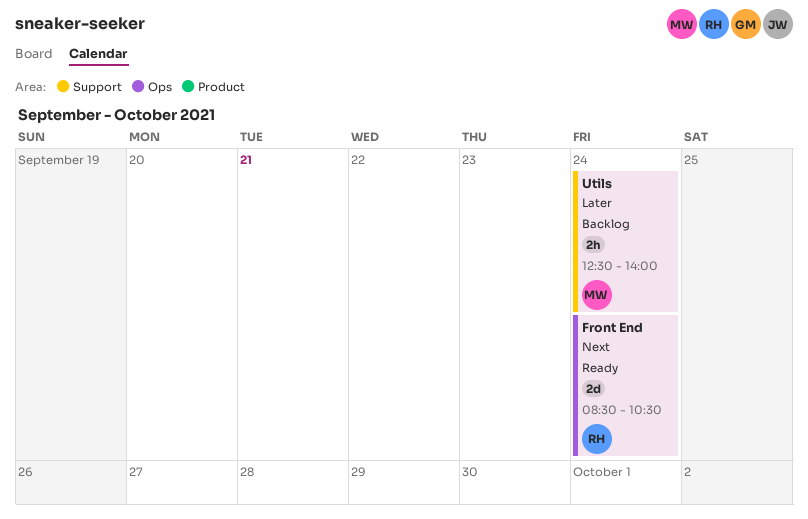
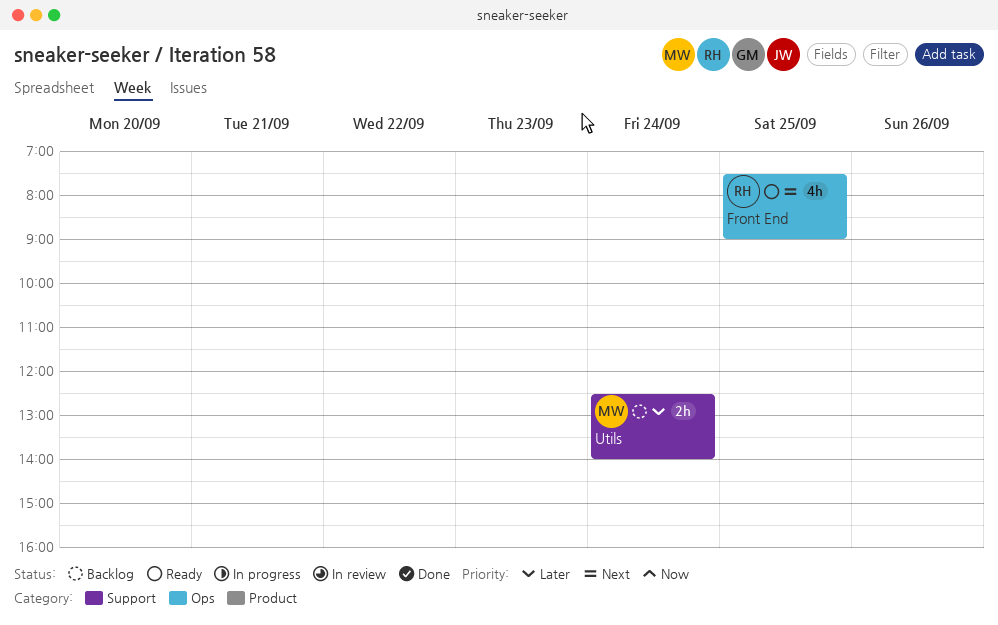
Front End, estimate: 2d -> 4h
Front End, day: Sep 24 -> Sep 25
Front End, begins: 08:30 -> 07:30
Front End, ends: 10:30 -> 09:00

